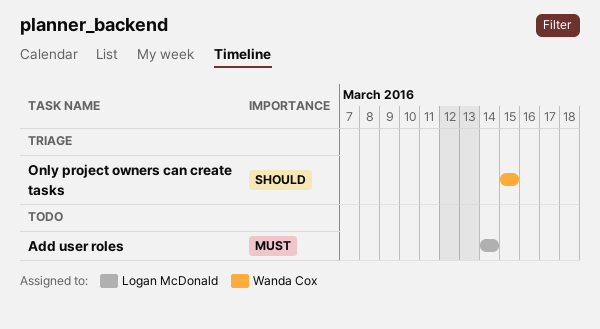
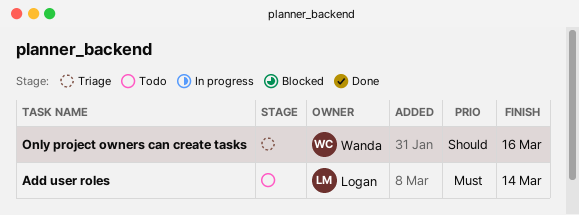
Only project owners can create tasks, due: Mar 15 -> Mar 16

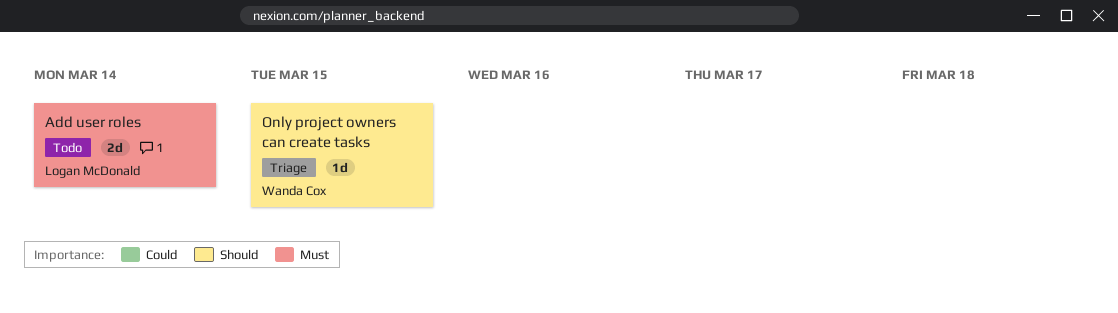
Only project owners can create tasks, due: Mar 16 -> Mar 15

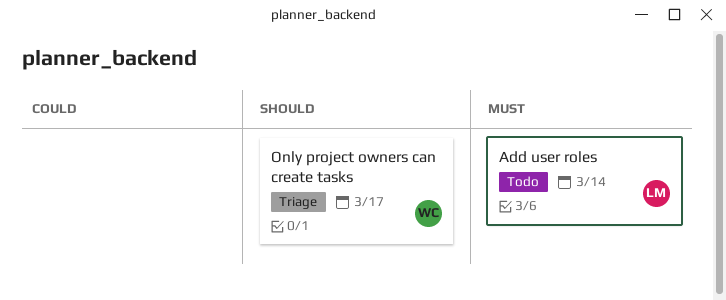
Only project owners can create tasks, due: Mar 15 -> Mar 17

